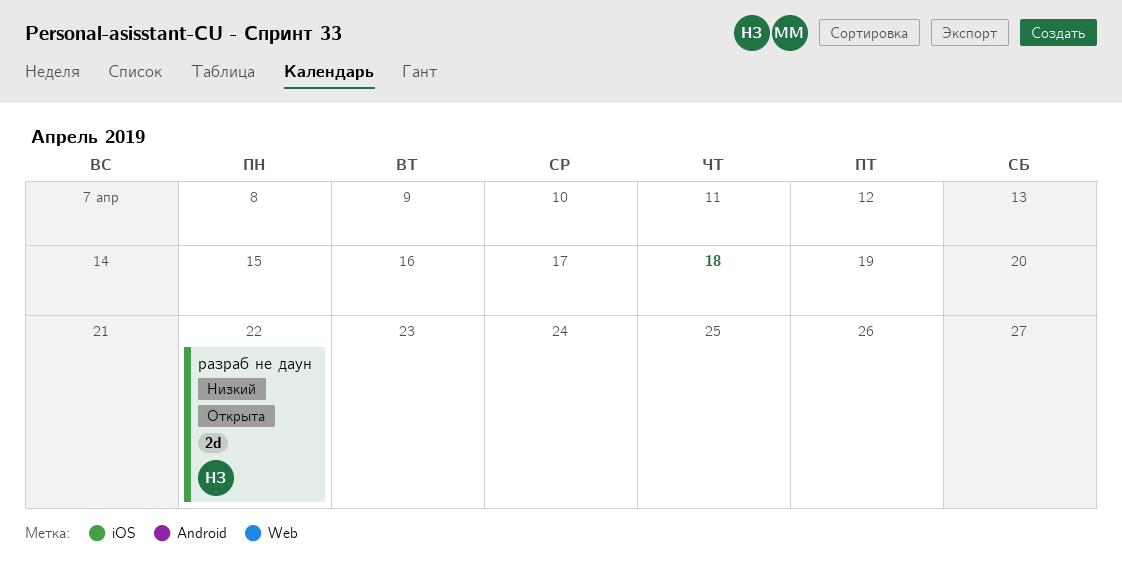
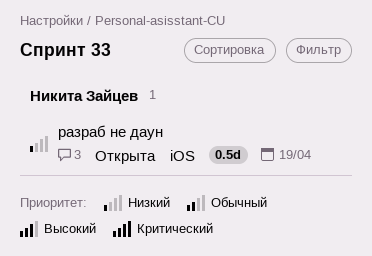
разраб не даун, estimate: 2d -> 0.5d
разраб не даун, due: Apr 22 -> Apr 19

